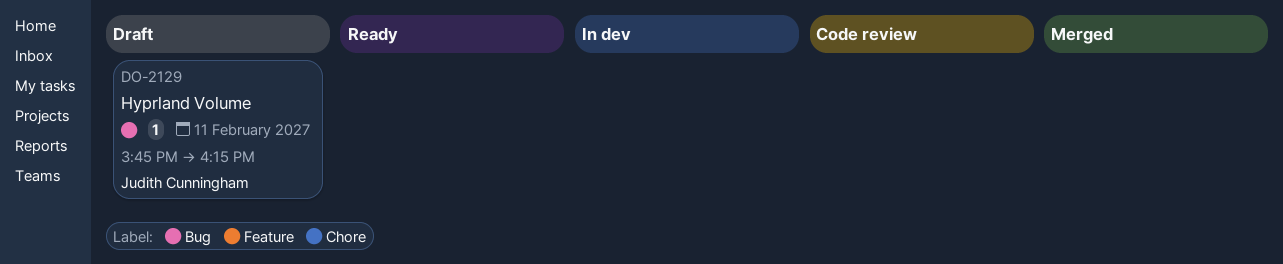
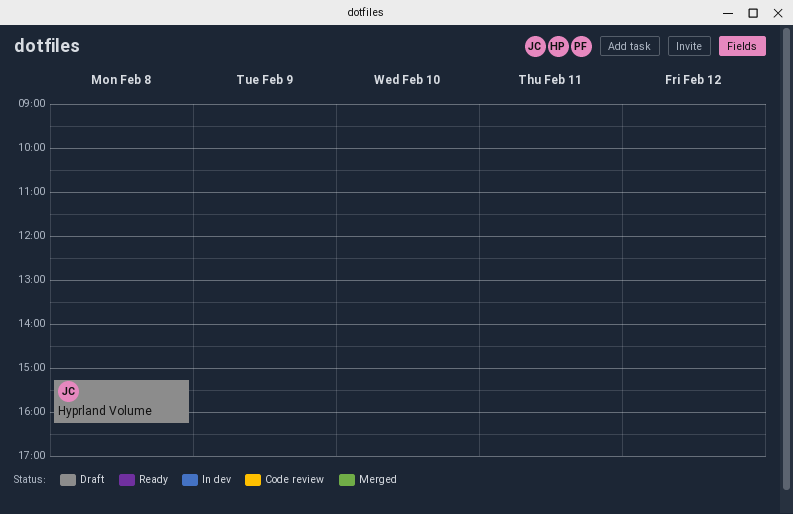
Hyprland Volume, day: Feb 11 -> Feb 8
Hyprland Volume, begins: 15:45 -> 15:15

